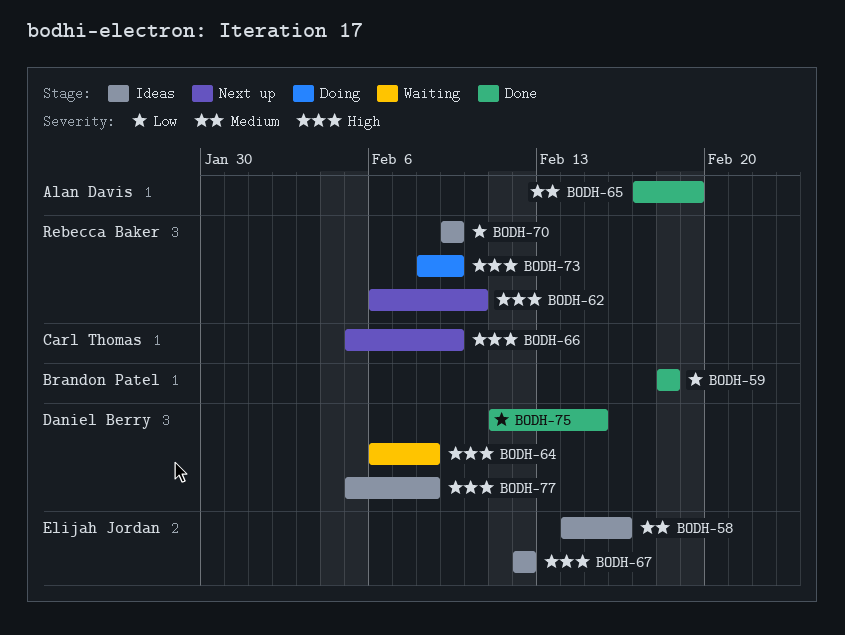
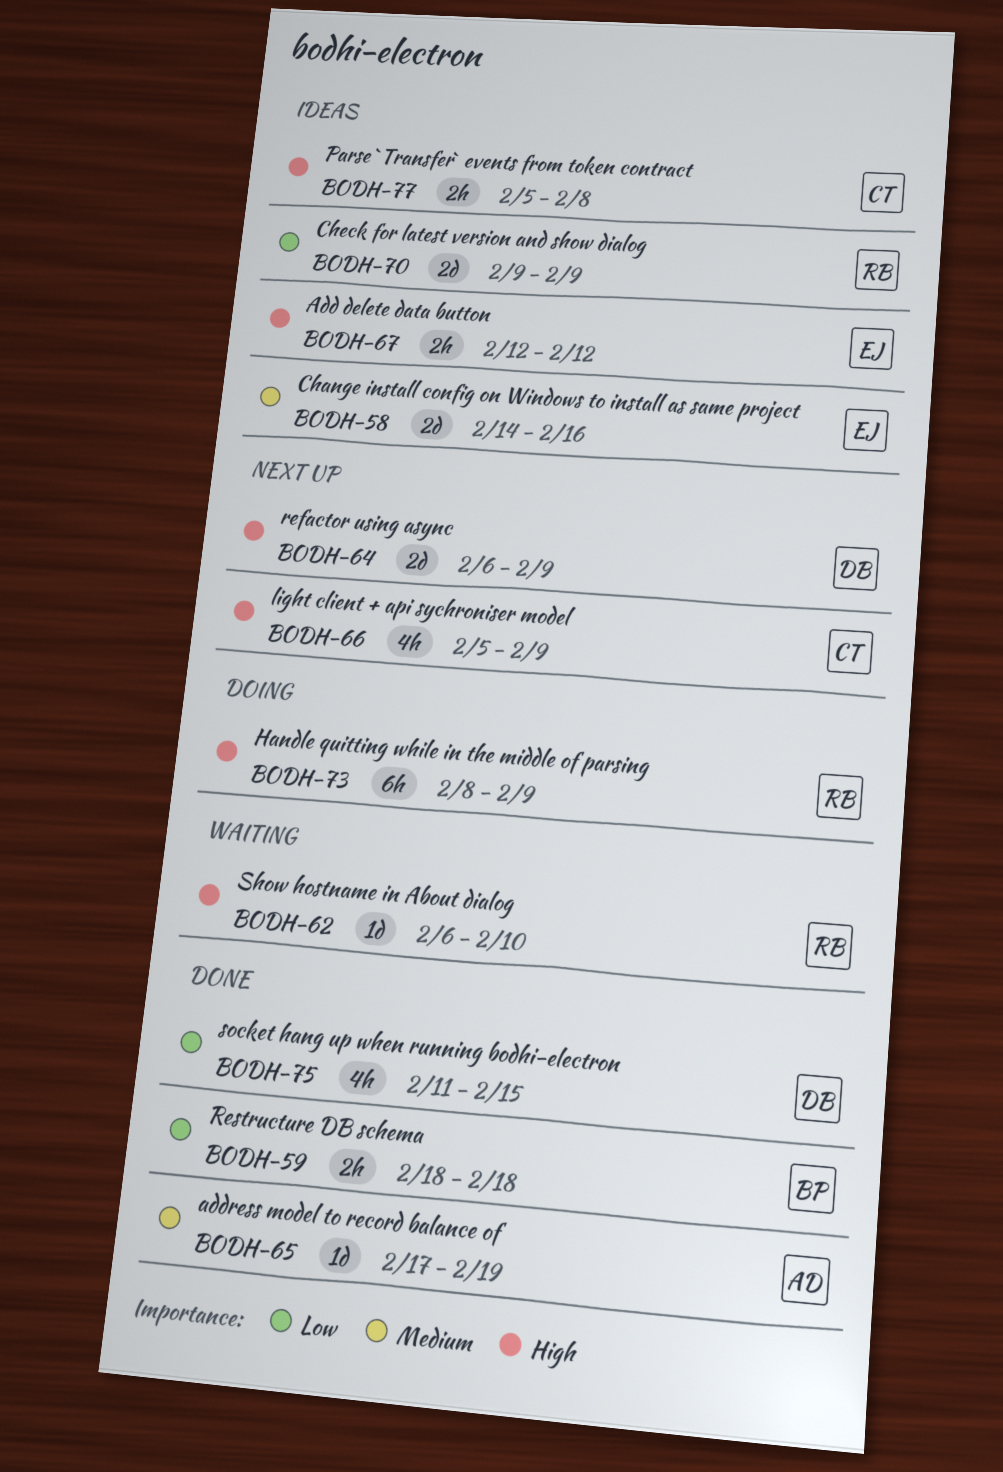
BODH-62, status: Next up -> Waiting
BODH-64, status: Waiting -> Next up
BODH-64, due: Feb 8 -> Feb 9
BODH-77, owner: Daniel Berry -> Carl Thomas

